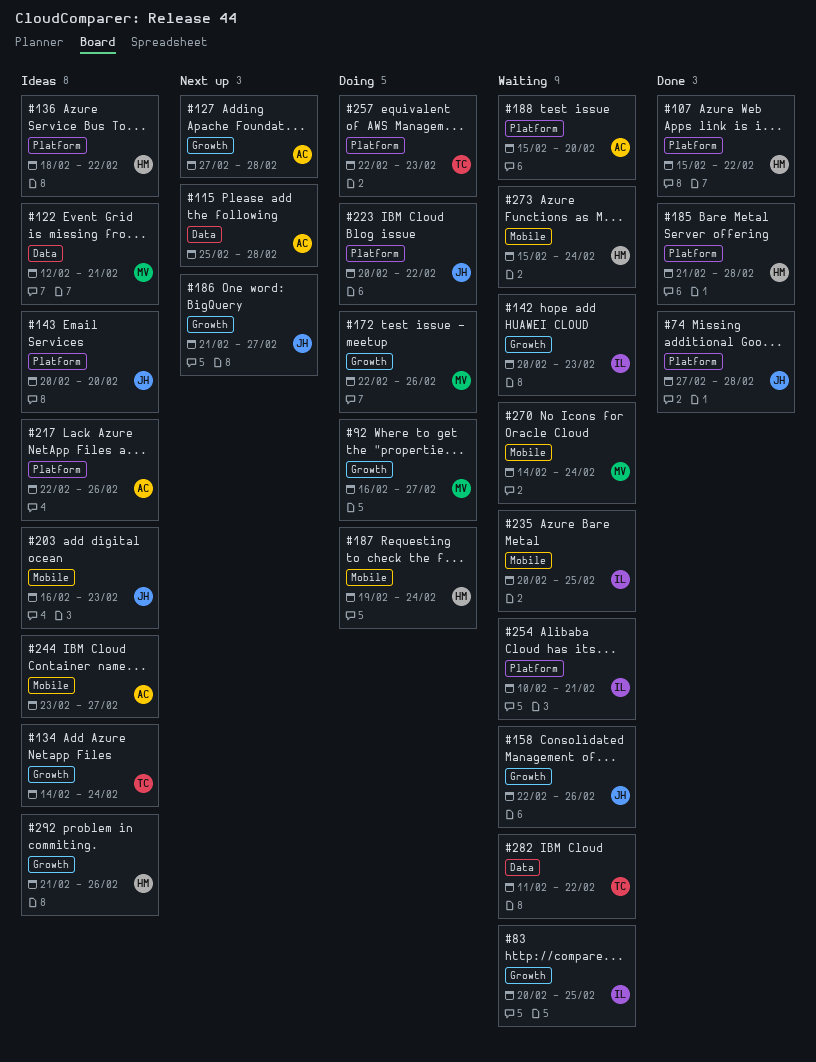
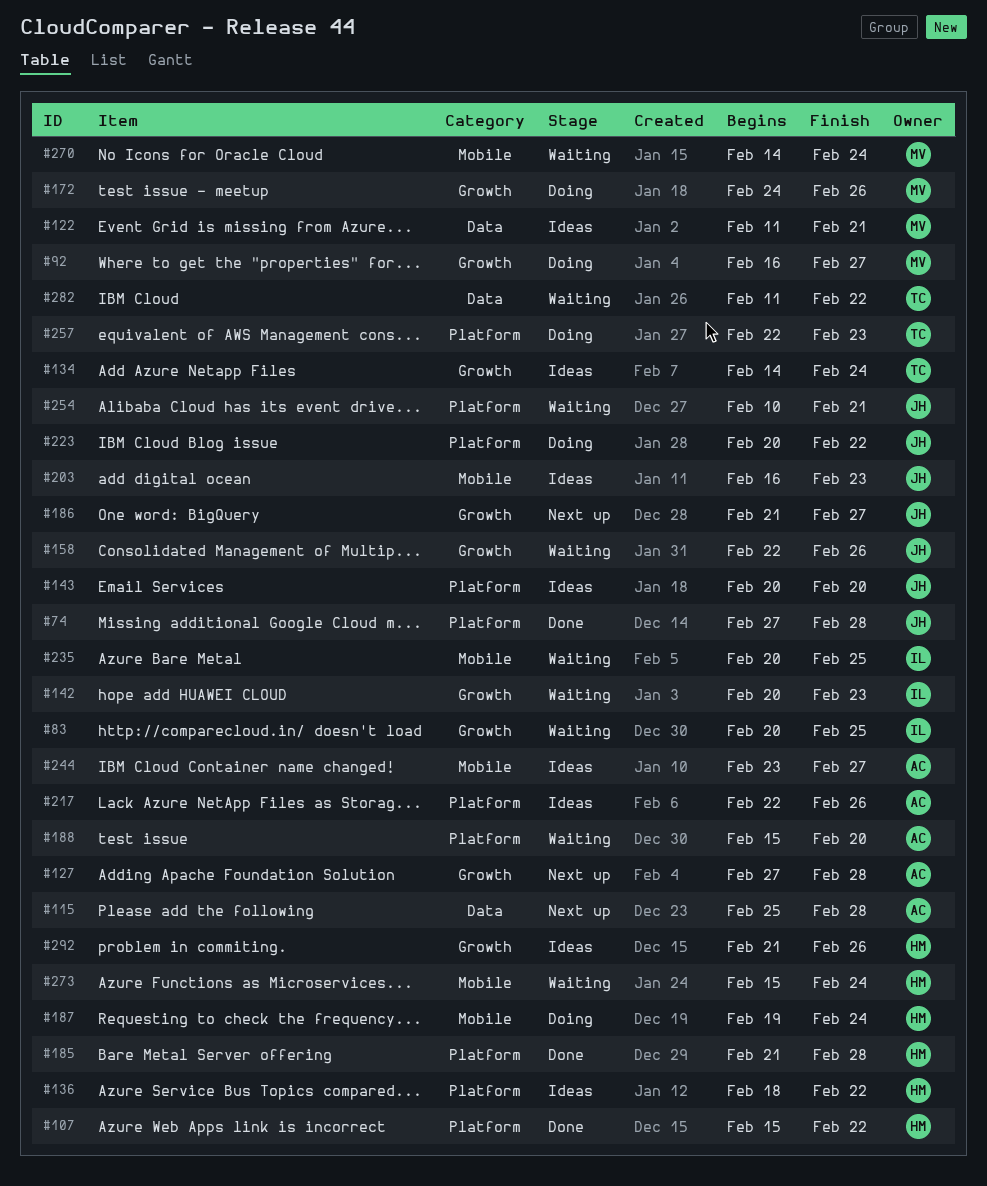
#122, start: Feb 12 -> Feb 11
#172, start: Feb 22 -> Feb 24
#254, owner: IL -> JH

